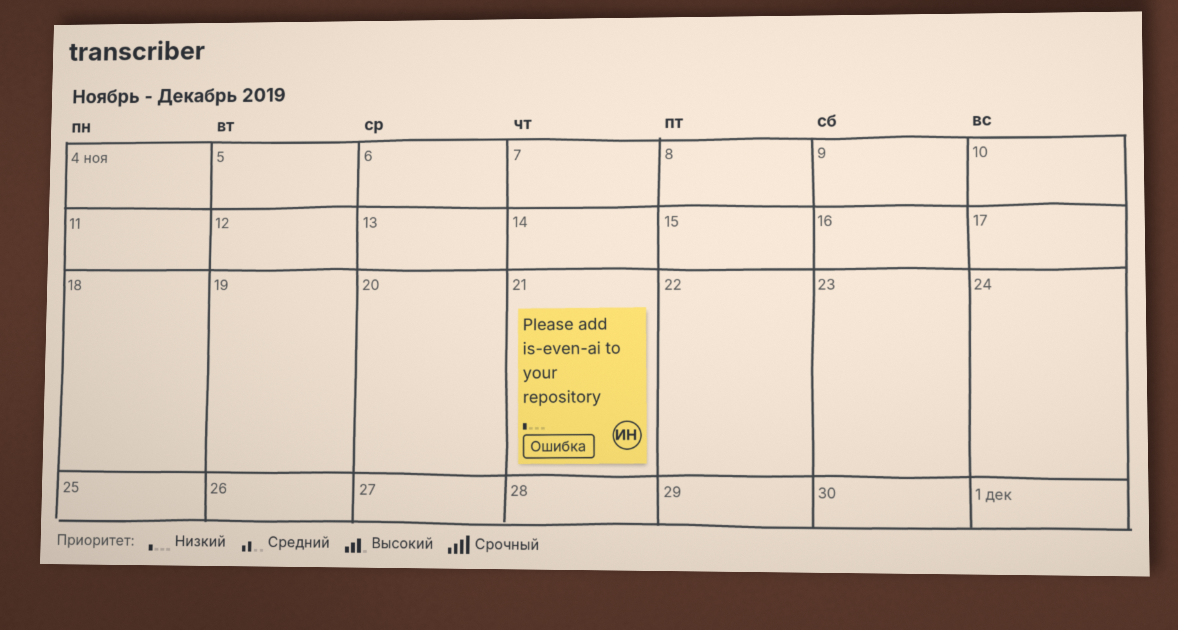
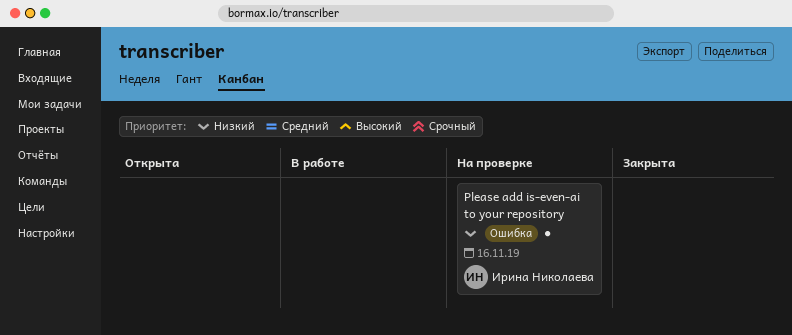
Please add is-even-ai to your repository, due: Nov 21 -> Nov 16

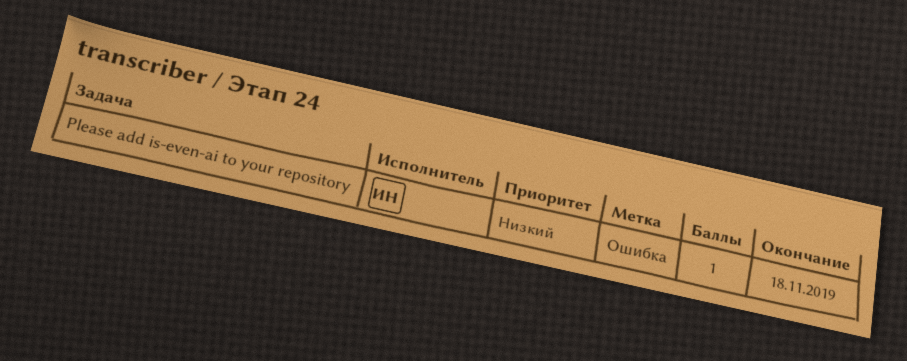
Please add is-even-ai to your repository, due: Nov 16 -> Nov 18

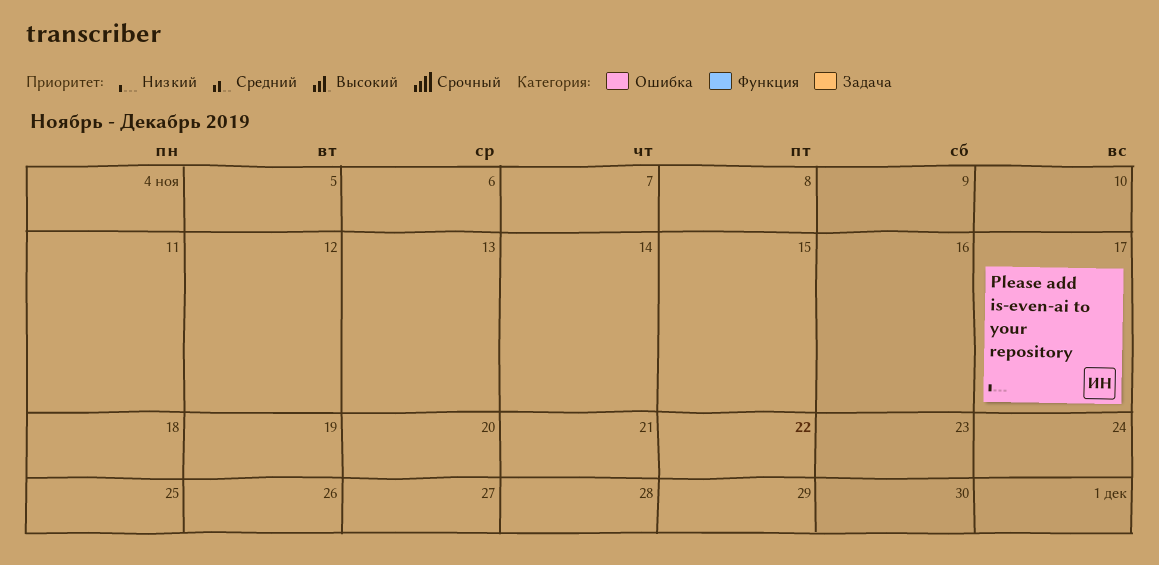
Please add is-even-ai to your repository, due: Nov 18 -> Nov 17

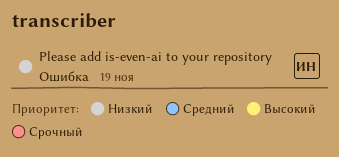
Please add is-even-ai to your repository, due: Nov 17 -> Nov 19

